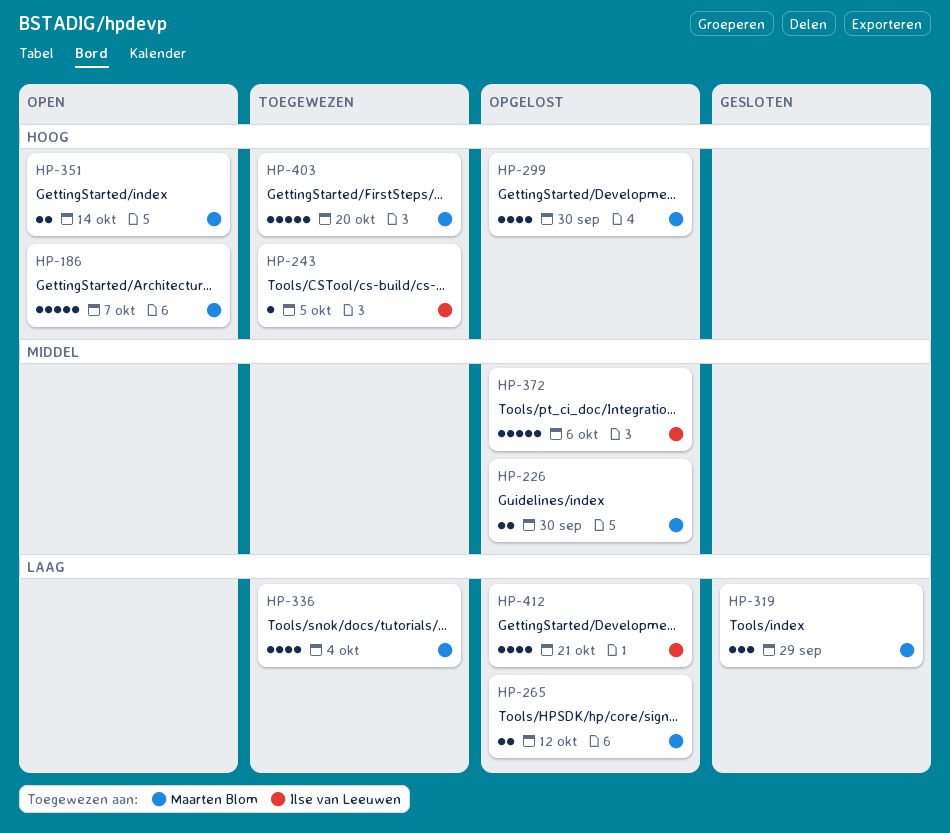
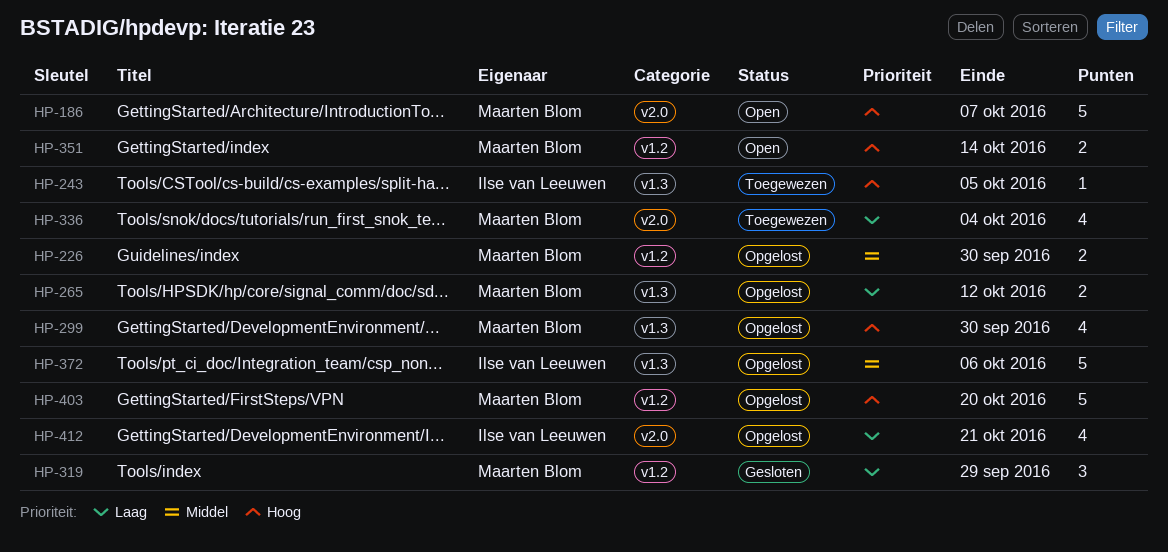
HP-403, status: Toegewezen -> Opgelost

